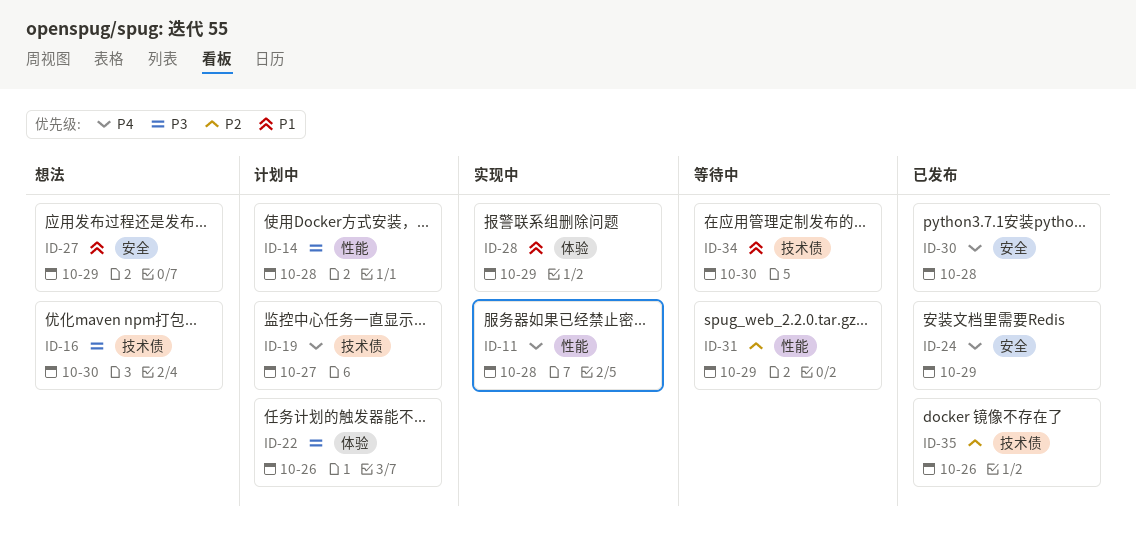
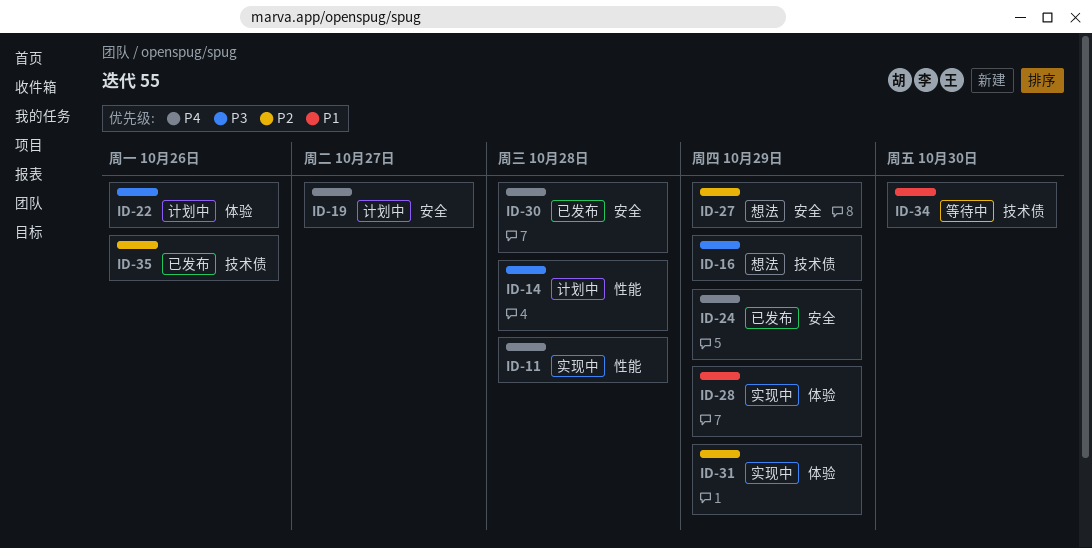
ID-16, due: Oct 30 -> Oct 29
ID-19, label: 技术债 -> 安全
ID-27, priority: P1 -> P2
ID-31, status: 等待中 -> 实现中
ID-31, label: 性能 -> 体验

